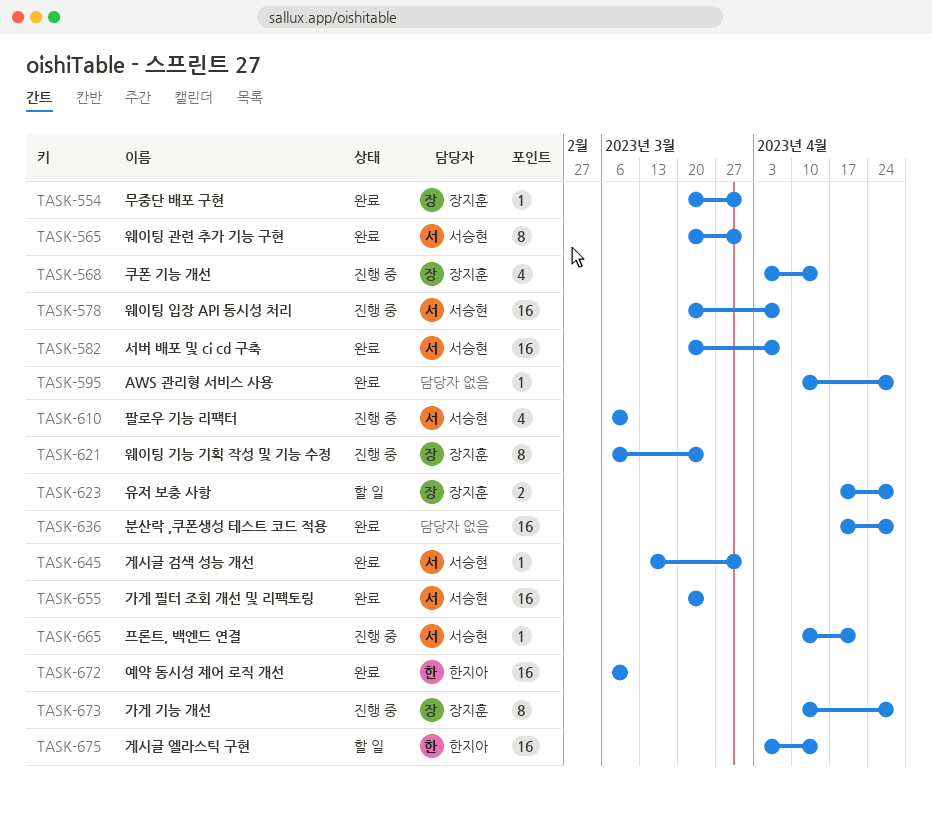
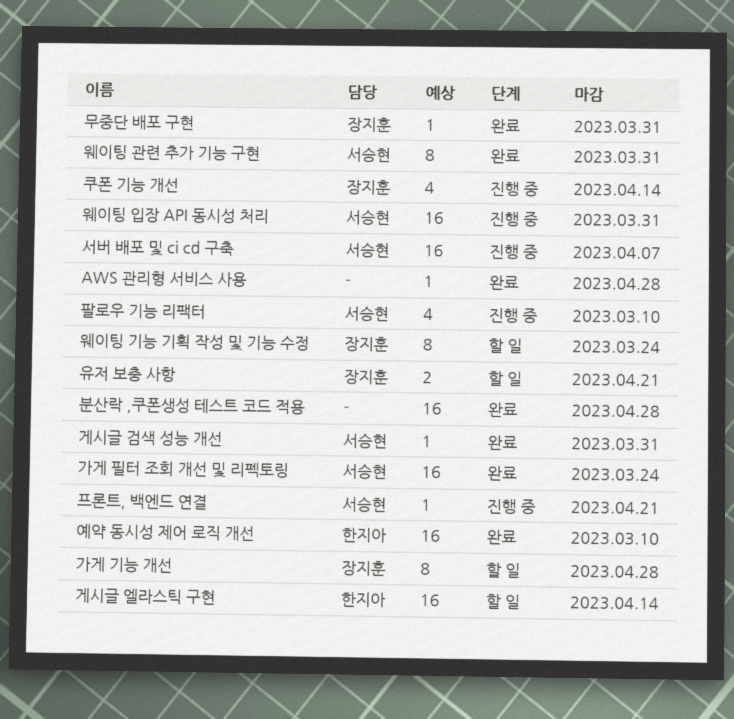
가게 기능 개선, status: 진행 중 -> 할 일
서버 배포 및 ci cd 구축, status: 완료 -> 진행 중
웨이팅 기능 기획 작성 및 기능 수정, status: 진행 중 -> 할 일
웨이팅 입장 API 동시성 처리, due: Apr 7 -> Mar 31
유저 보충 사항, due: Apr 28 -> Apr 21

